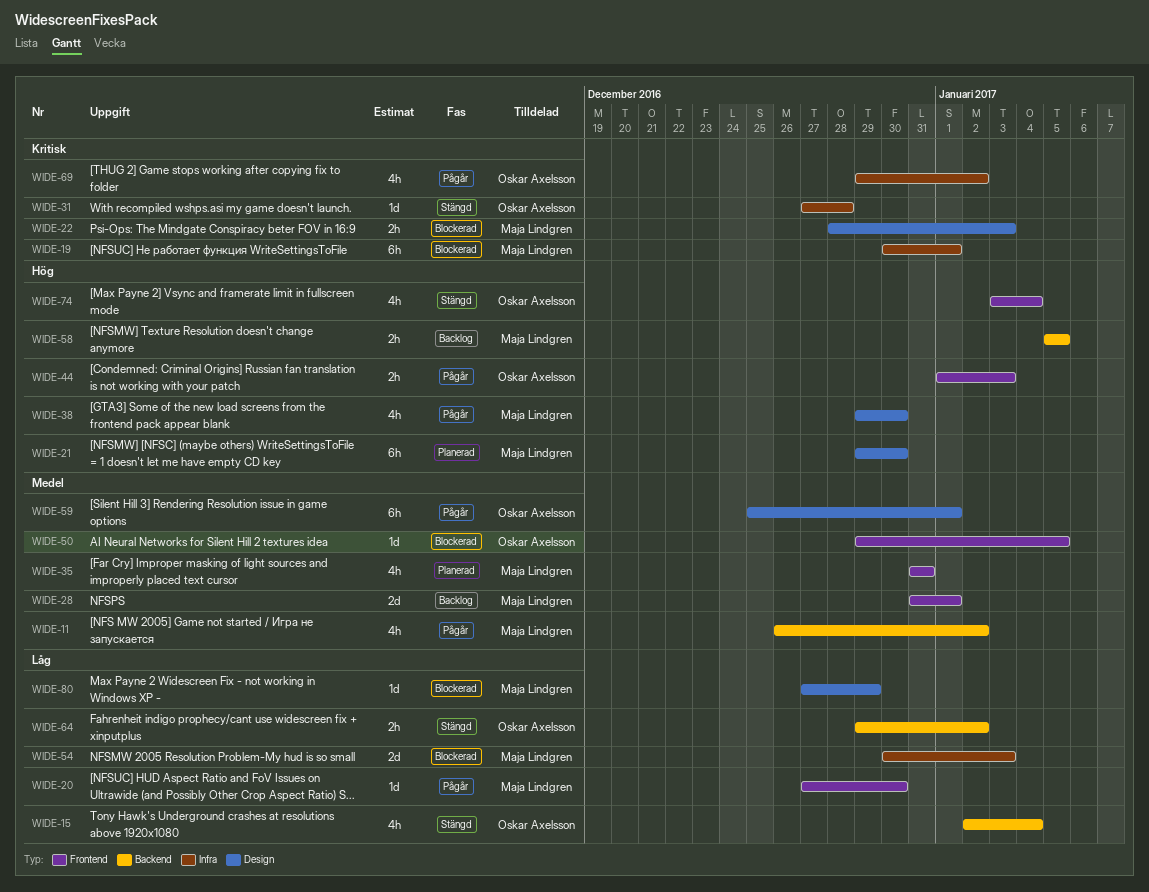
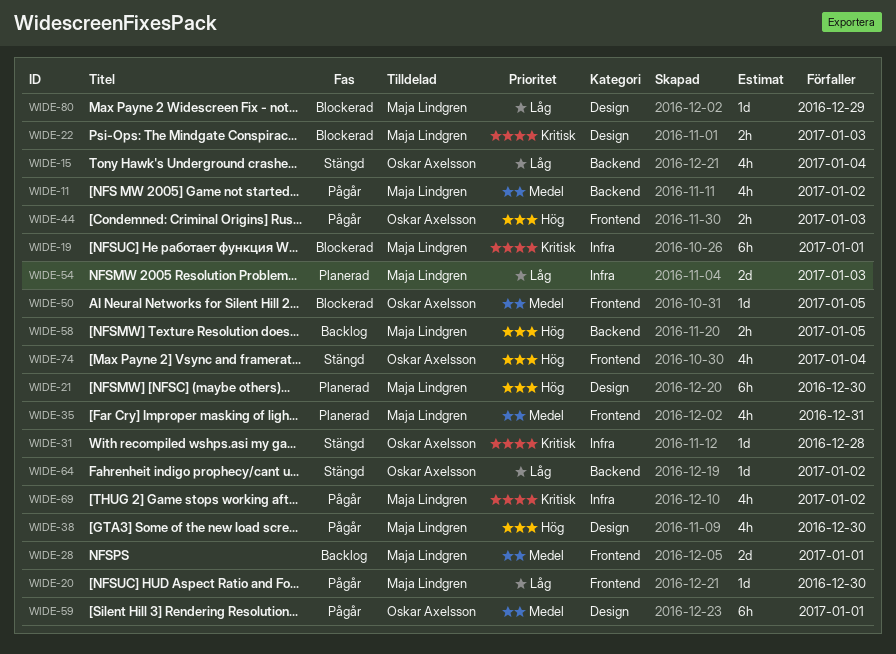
WIDE-54, status: Blockerad -> Planerad
WIDE-64, estimate: 2h -> 1d
WIDE-69, owner: Oskar Axelsson -> Maja Lindgren

